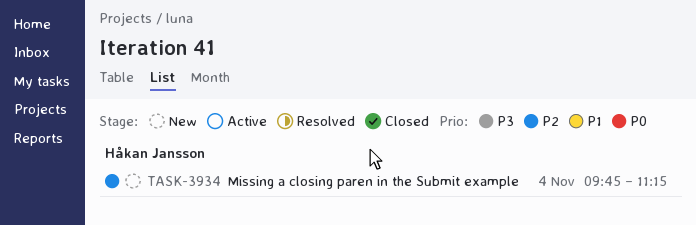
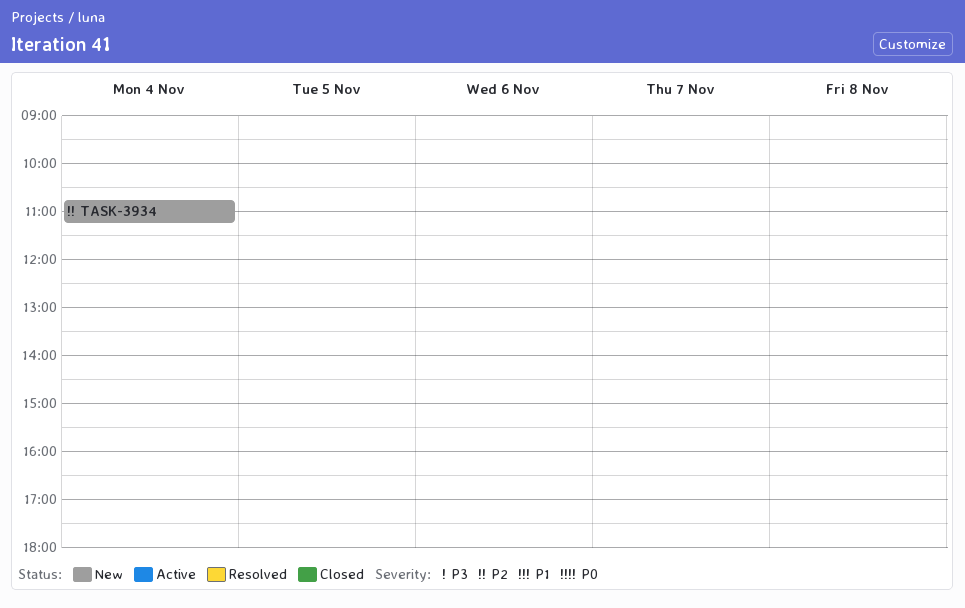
TASK-3934, begins: 09:45 -> 10:45

